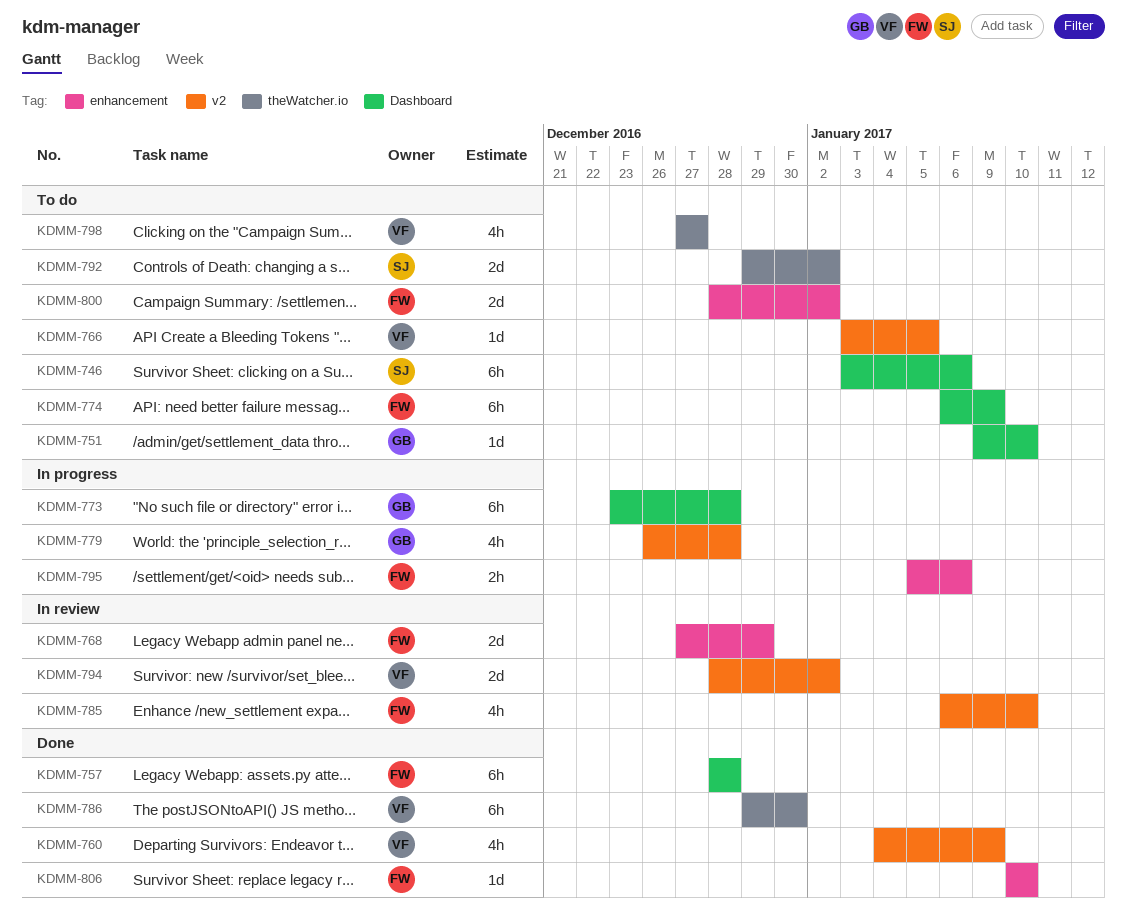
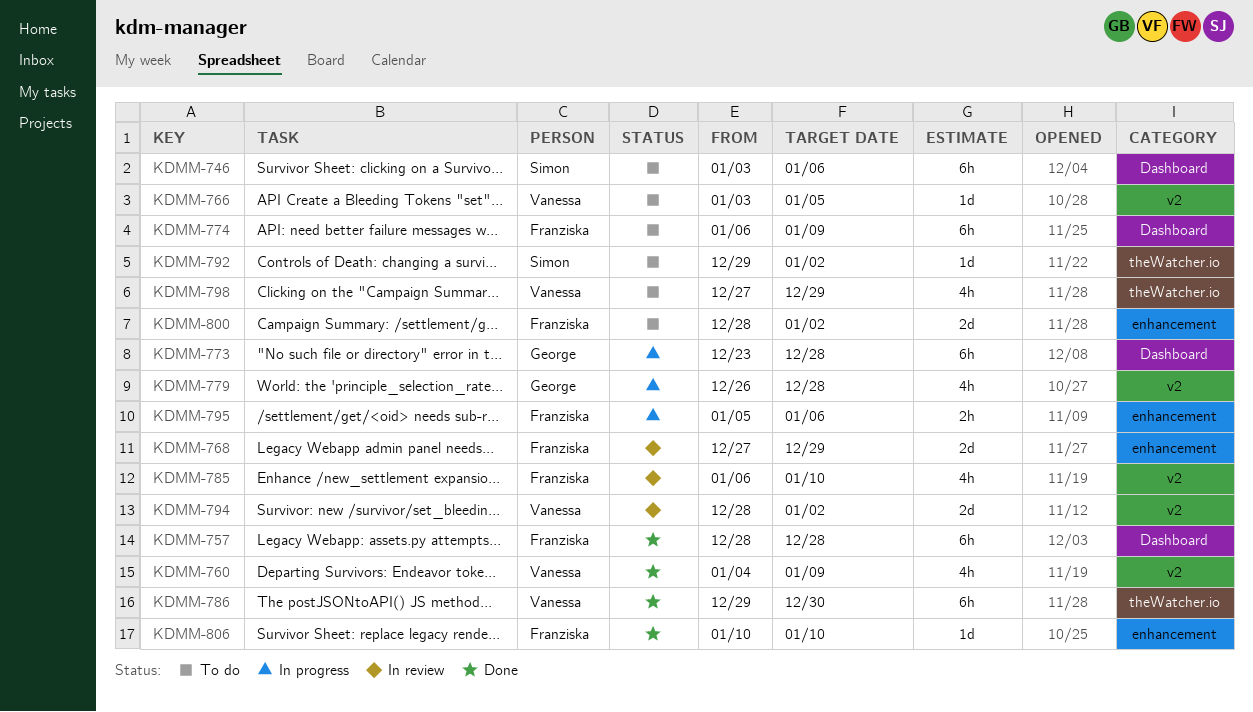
KDMM-751: present -> none
KDMM-792, estimate: 2d -> 1d
KDMM-798, due: Dec 27 -> Dec 29

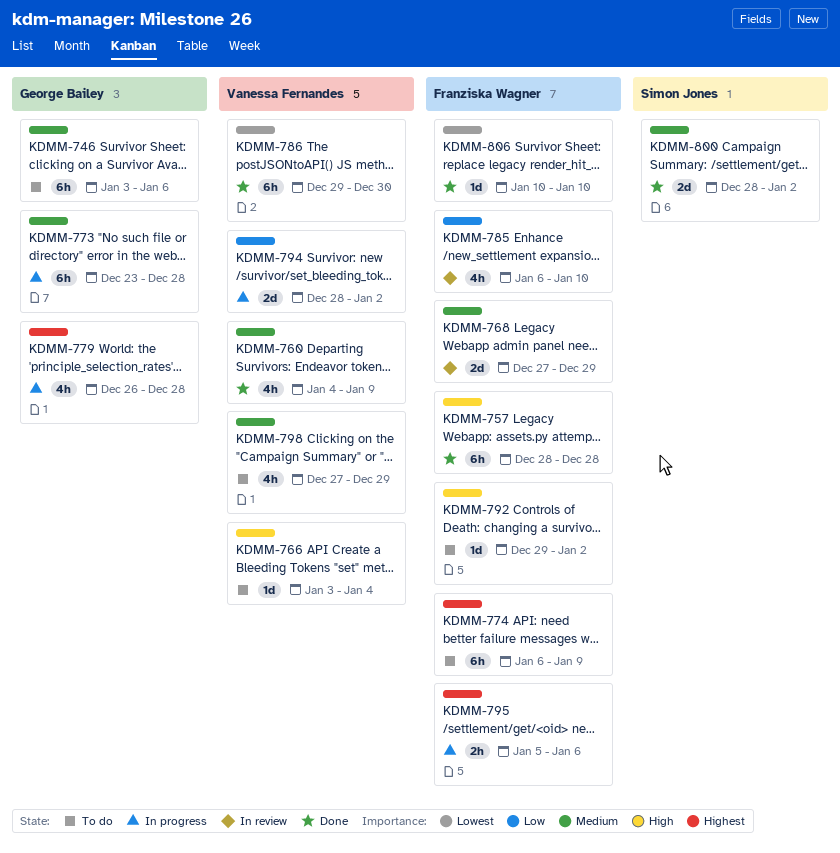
KDMM-746, owner: Simon Jones -> George Bailey
KDMM-766, due: Jan 5 -> Jan 4
KDMM-792, owner: Simon Jones -> Franziska Wagner
KDMM-794, status: In review -> In progress
KDMM-800, status: To do -> Done
KDMM-800, owner: Franziska Wagner -> Simon Jones

